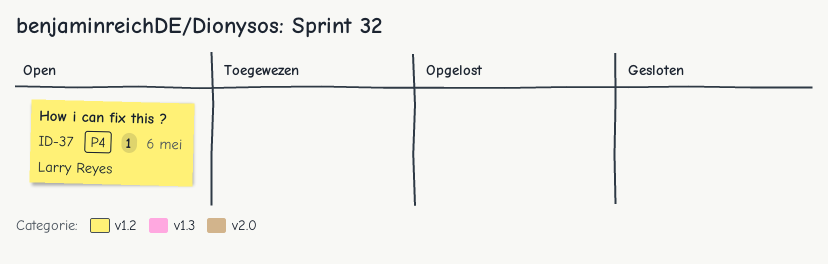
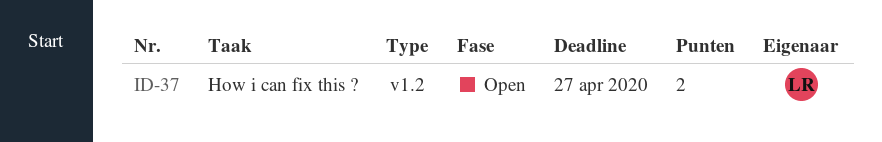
ID-37, estimate: 1 -> 2
ID-37, due: May 6 -> Apr 27

